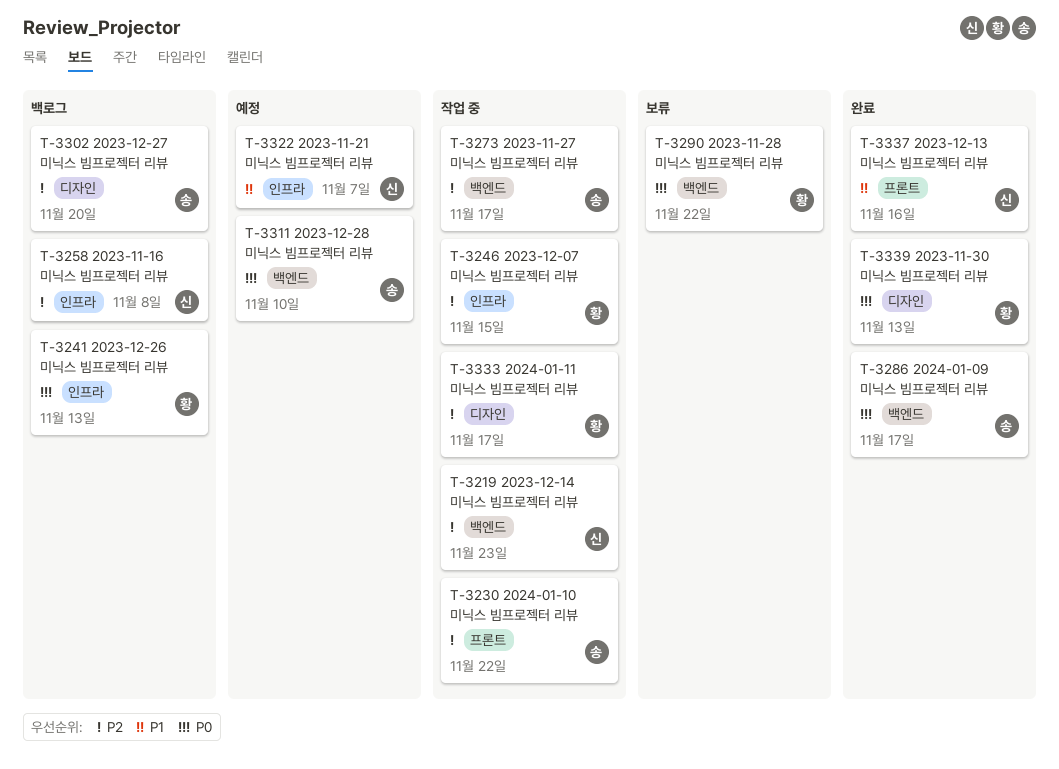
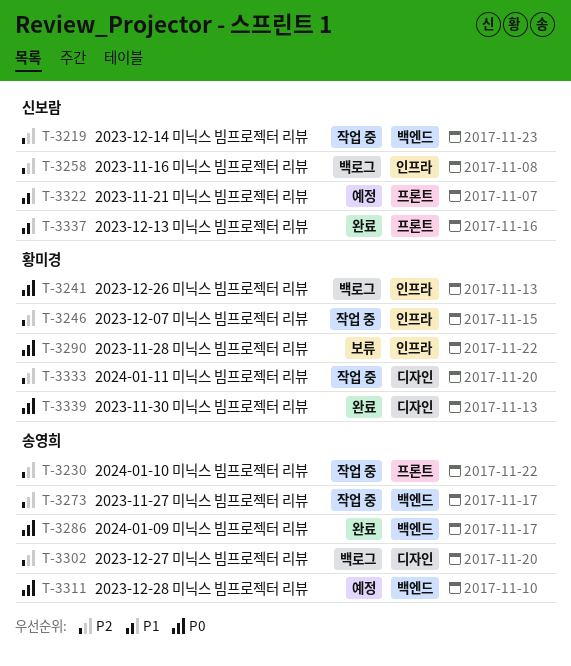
T-3290, label: 백엔드 -> 인프라
T-3322, label: 인프라 -> 프론트
T-3333, due: Nov 17 -> Nov 20

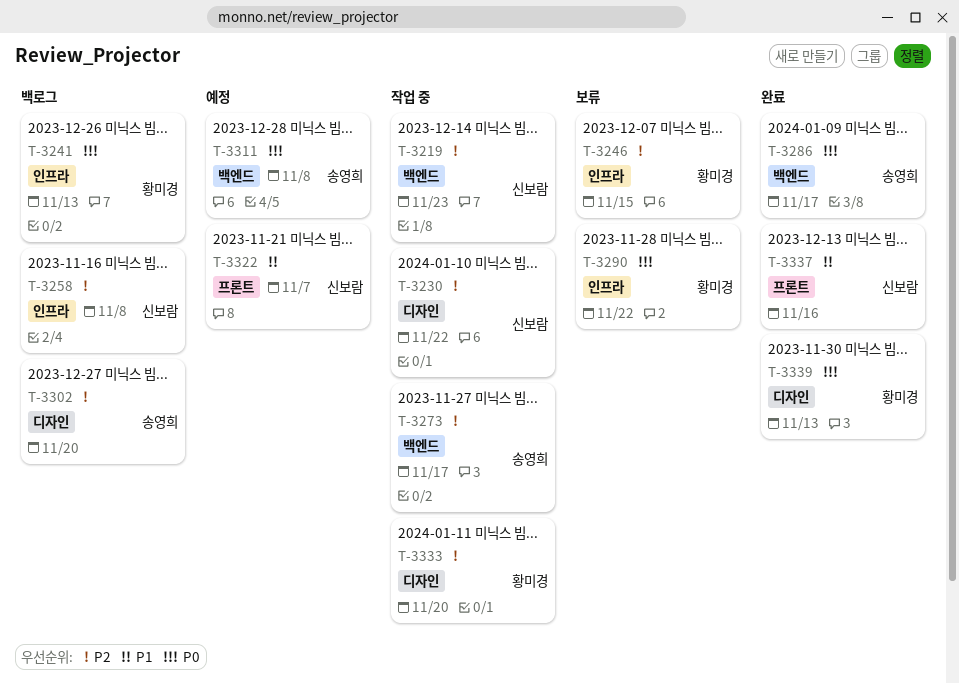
T-3230, owner: 송영희 -> 신보람
T-3230, label: 프론트 -> 디자인
T-3246, status: 작업 중 -> 보류
T-3311, due: Nov 10 -> Nov 8

